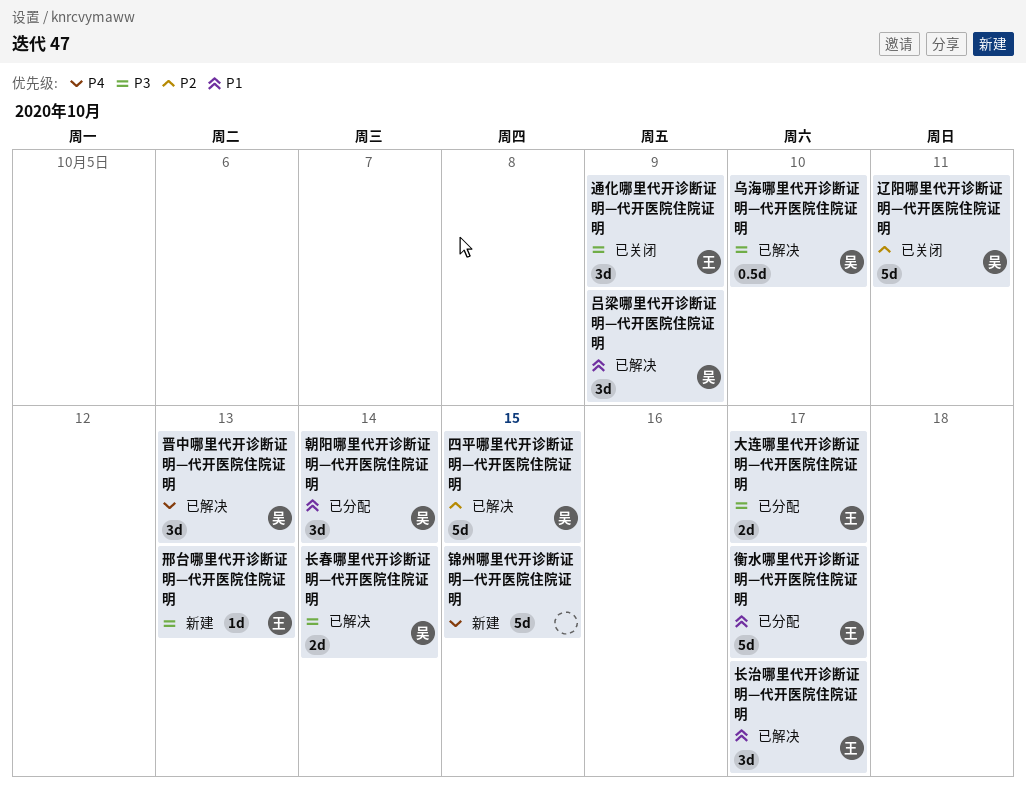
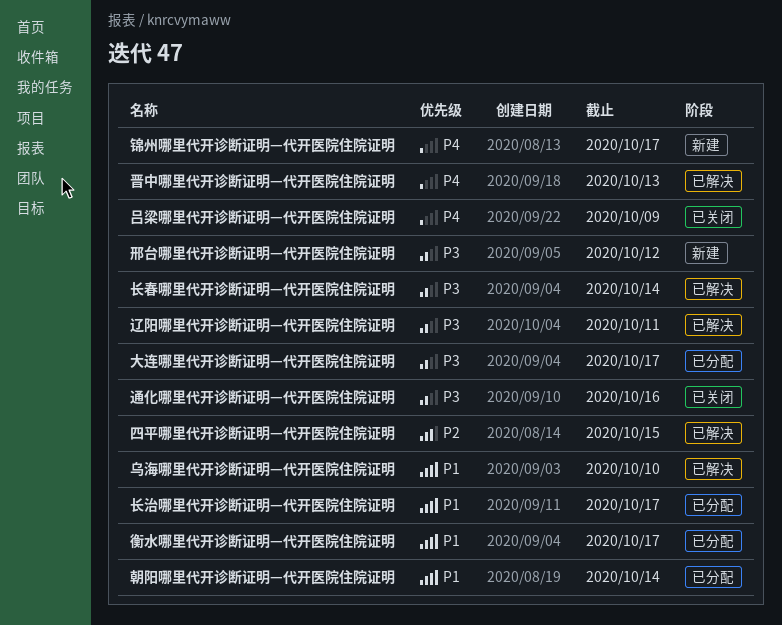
乌海哪里代开诊断证明—代开医院住院证明, priority: P3 -> P1
吕梁哪里代开诊断证明—代开医院住院证明, status: 已解决 -> 已关闭
吕梁哪里代开诊断证明—代开医院住院证明, priority: P1 -> P4
辽阳哪里代开诊断证明—代开医院住院证明, status: 已关闭 -> 已解决
辽阳哪里代开诊断证明—代开医院住院证明, priority: P2 -> P3
通化哪里代开诊断证明—代开医院住院证明, due: Oct 9 -> Oct 16
邢台哪里代开诊断证明—代开医院住院证明, due: Oct 13 -> Oct 12
锦州哪里代开诊断证明—代开医院住院证明, due: Oct 15 -> Oct 17
长治哪里代开诊断证明—代开医院住院证明, status: 已解决 -> 已分配

